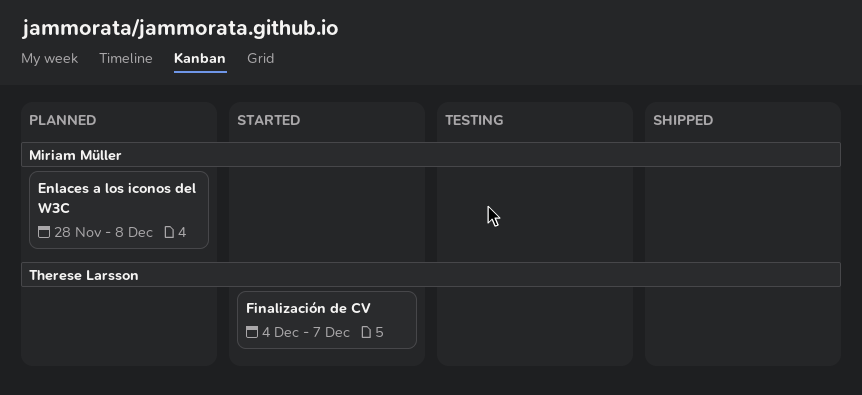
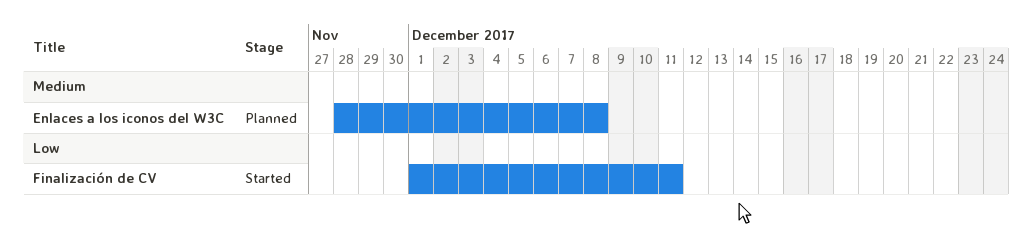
Finalización de CV, start: Dec 4 -> Dec 1
Finalización de CV, due: Dec 7 -> Dec 11

